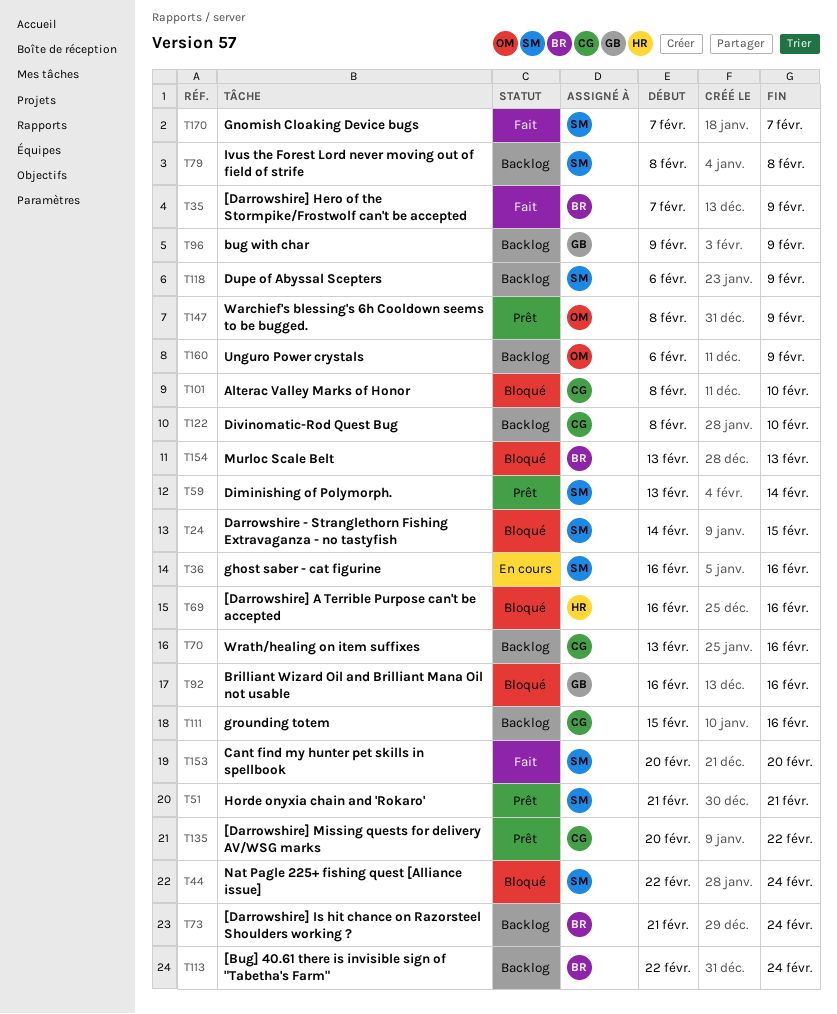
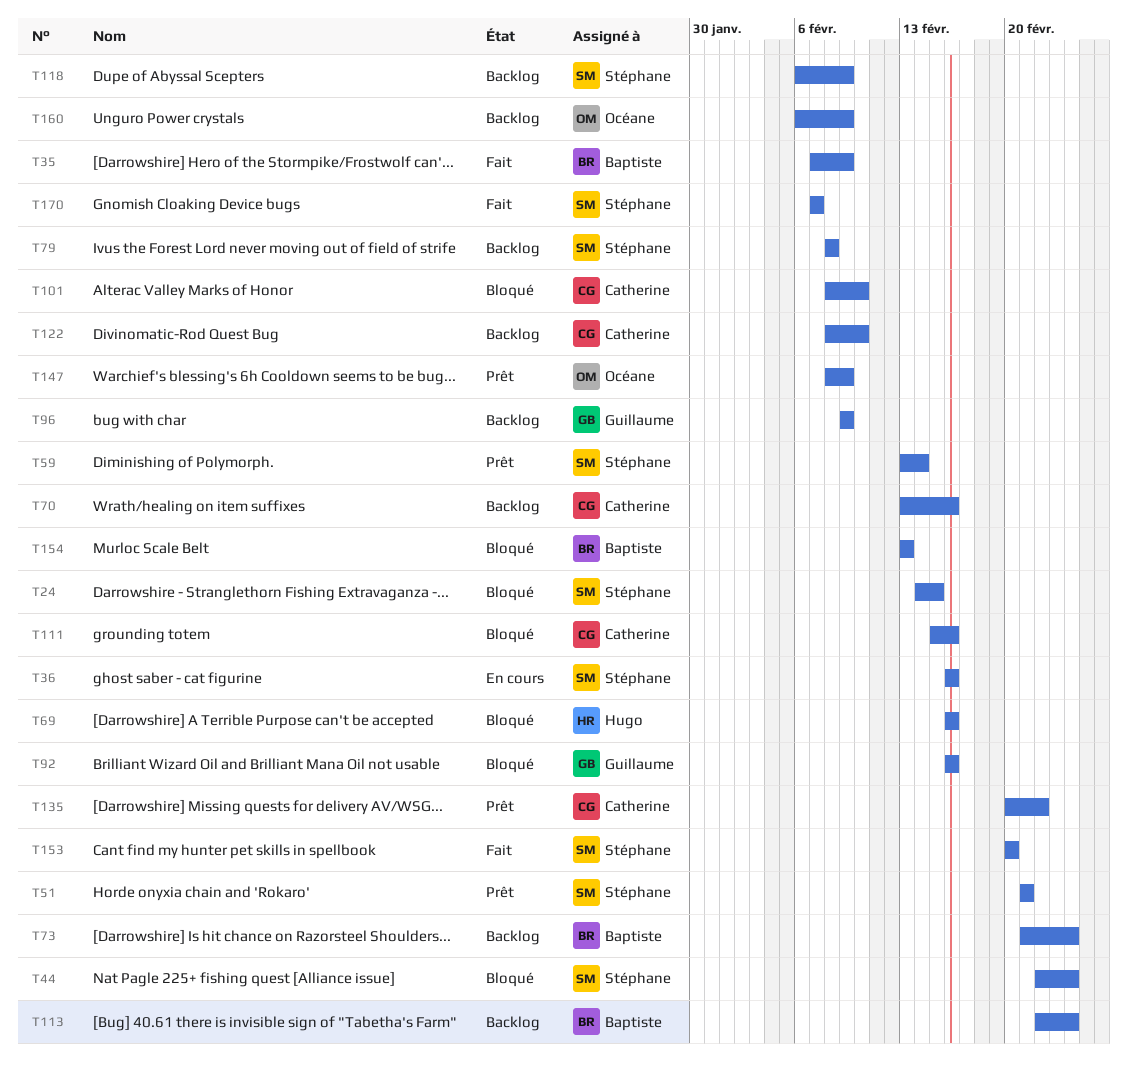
T111, status: Backlog -> Bloqué

